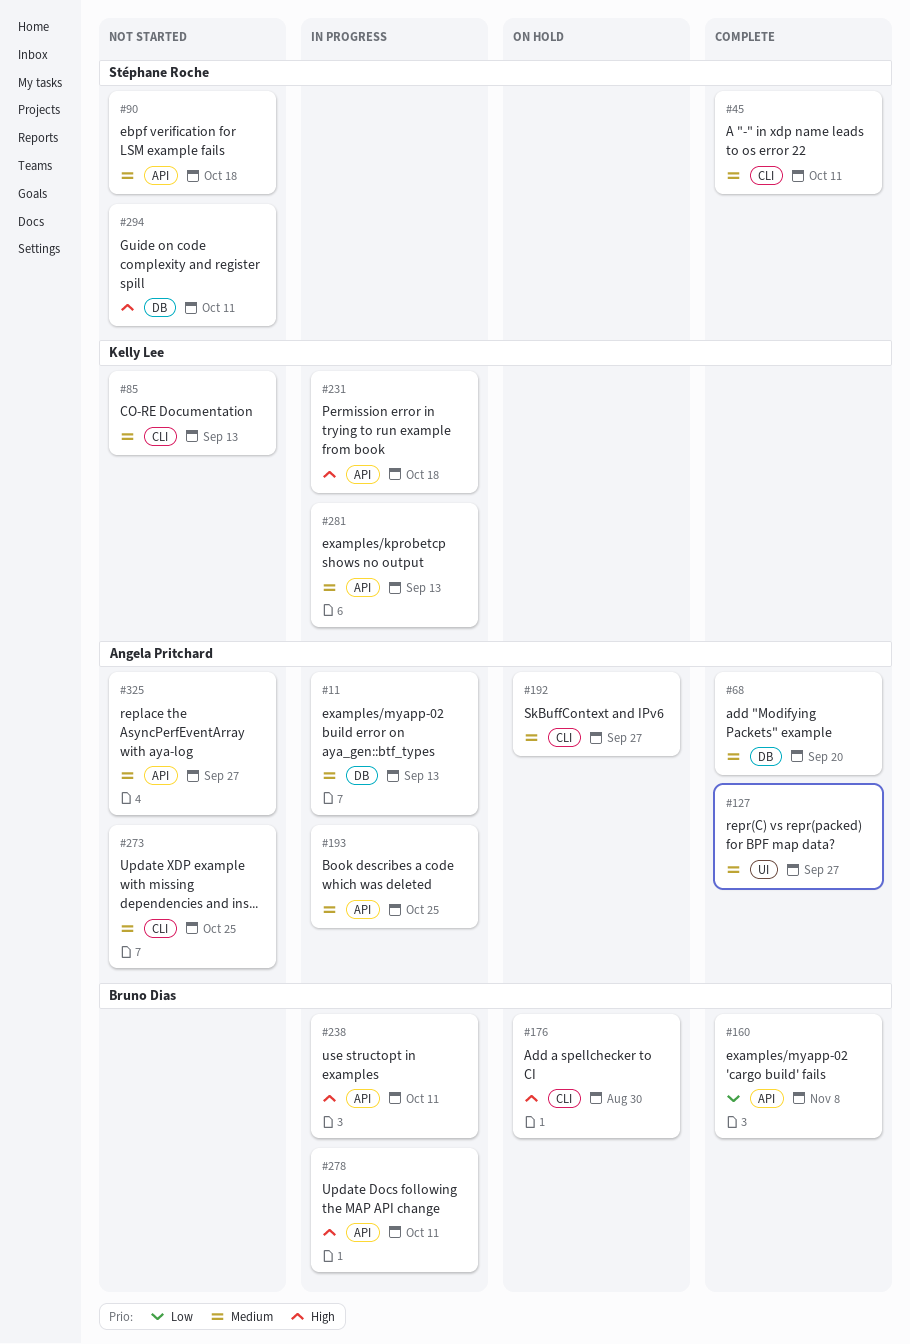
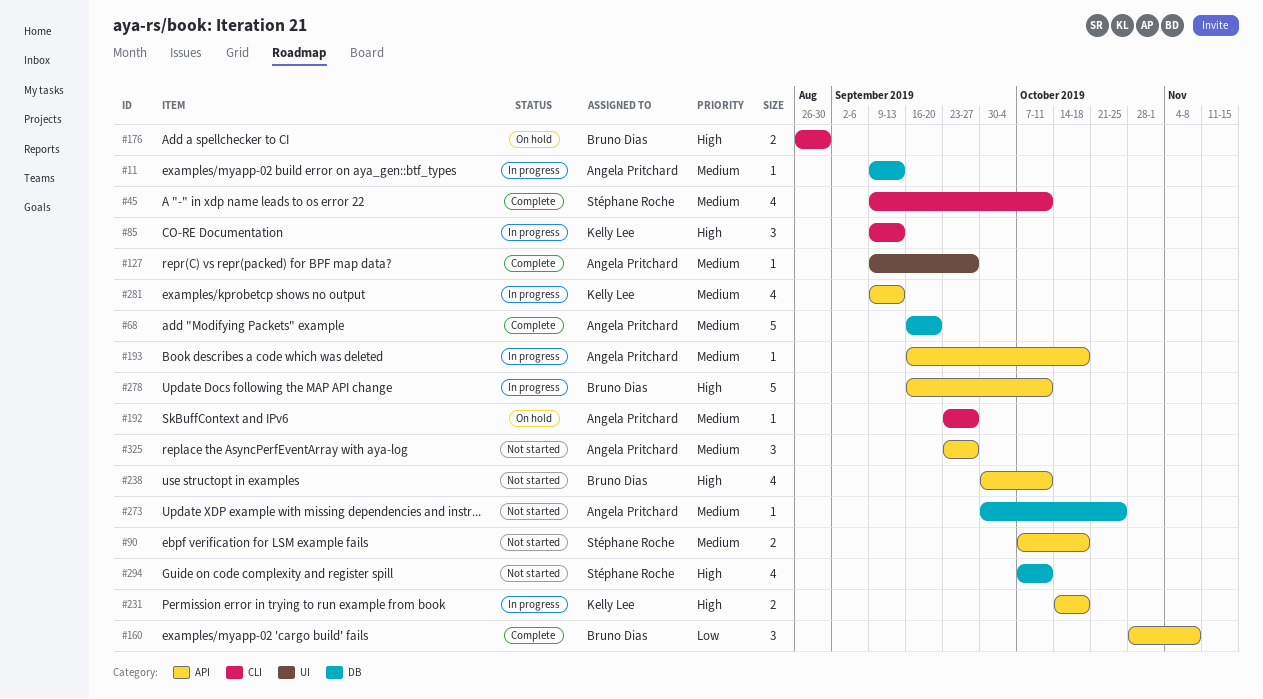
#85, status: Not started -> In progress
#85, priority: Medium -> High
#193, due: Oct 25 -> Oct 18
#238, status: In progress -> Not started
#273, label: CLI -> DB

